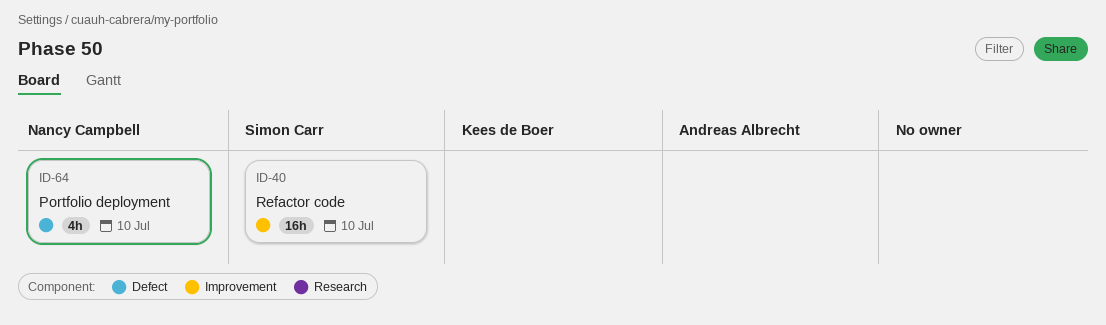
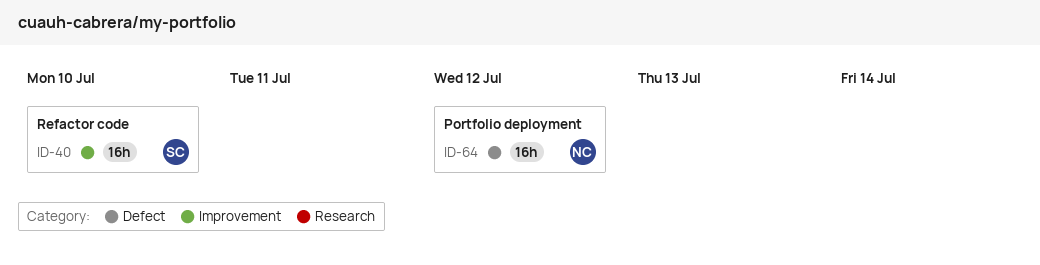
ID-64, estimate: 4h -> 16h
ID-64, due: Jul 10 -> Jul 12

